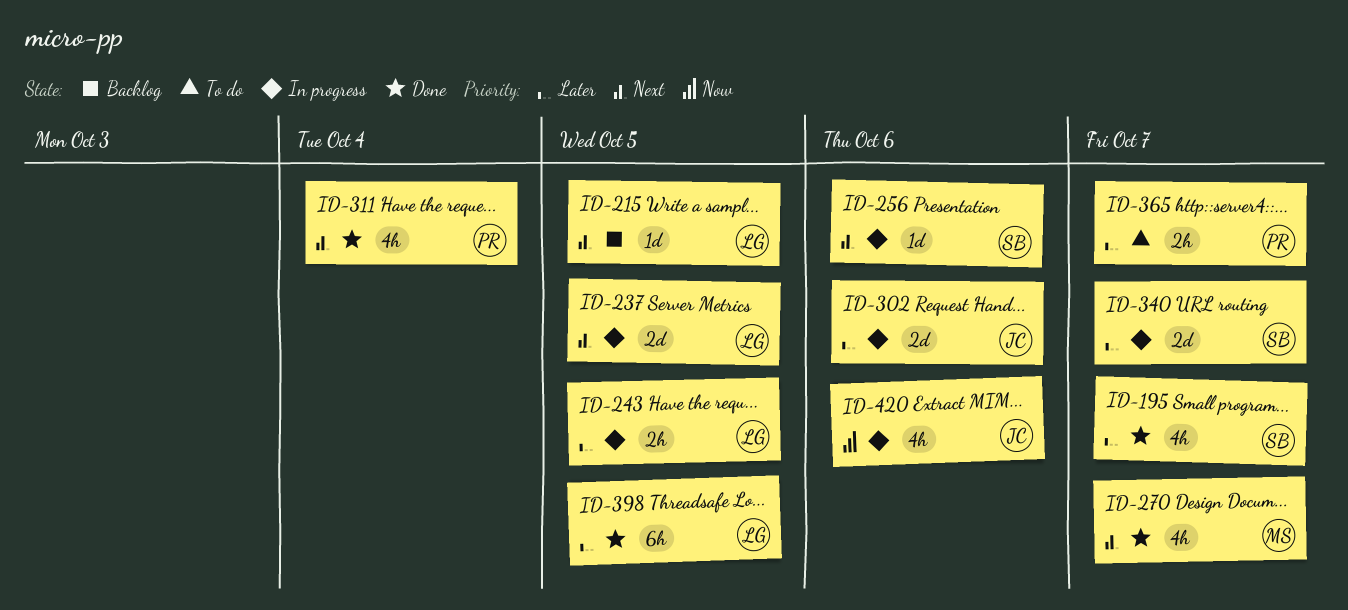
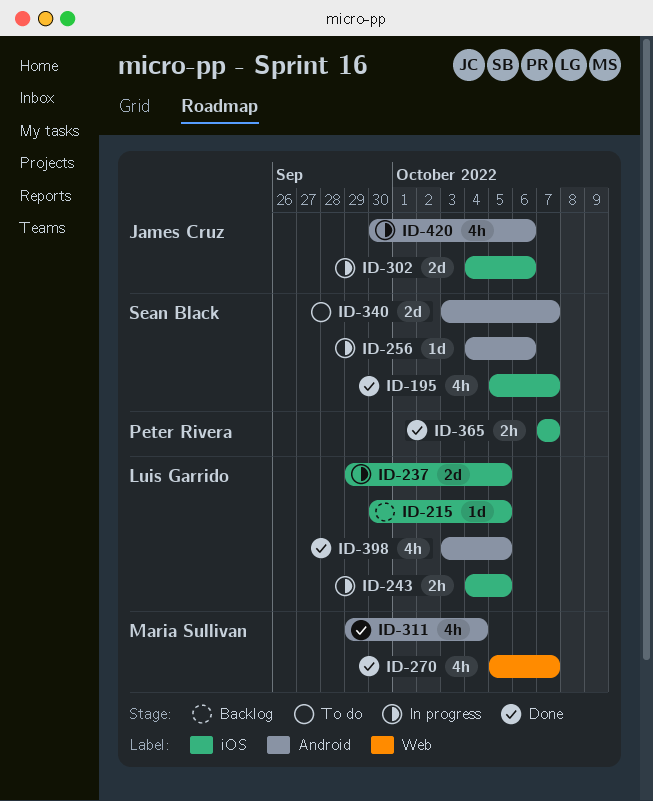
ID-311, owner: Peter Rivera -> Maria Sullivan
ID-340, status: In progress -> To do
ID-365, status: To do -> Done
ID-398, estimate: 6h -> 4h

